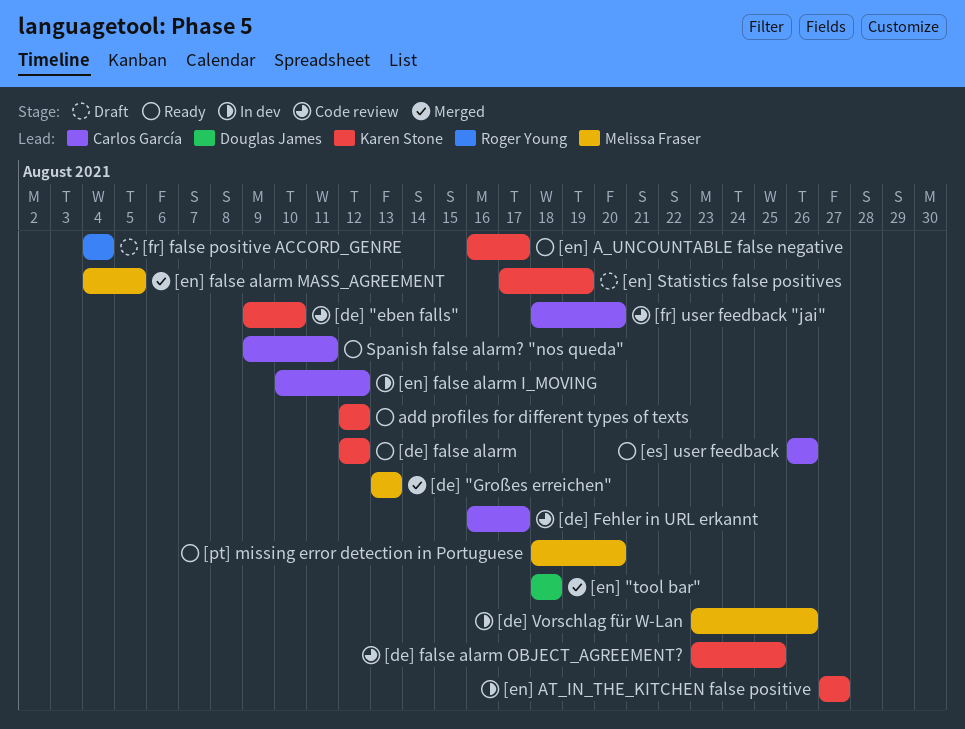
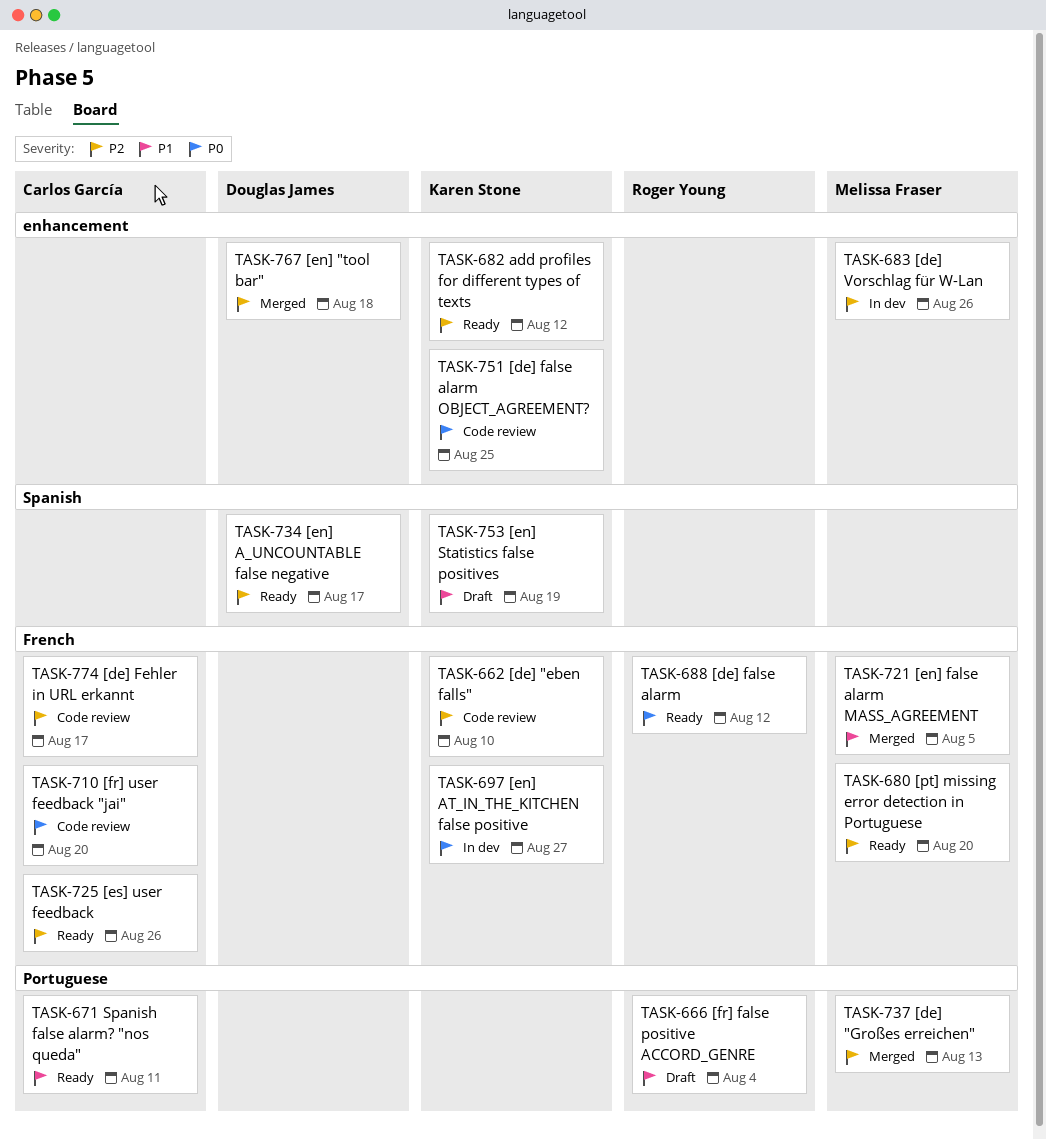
[de] false alarm, owner: Karen Stone -> Roger Young
[en] A_UNCOUNTABLE false negative, owner: Karen Stone -> Douglas James
[en] false alarm I_MOVING: present -> none

